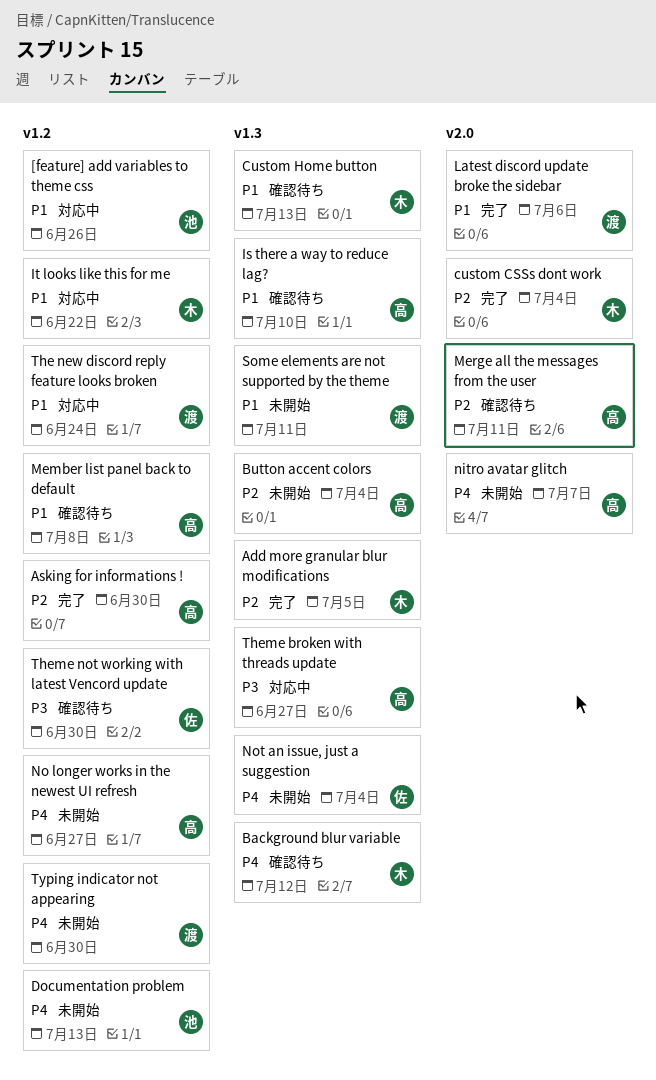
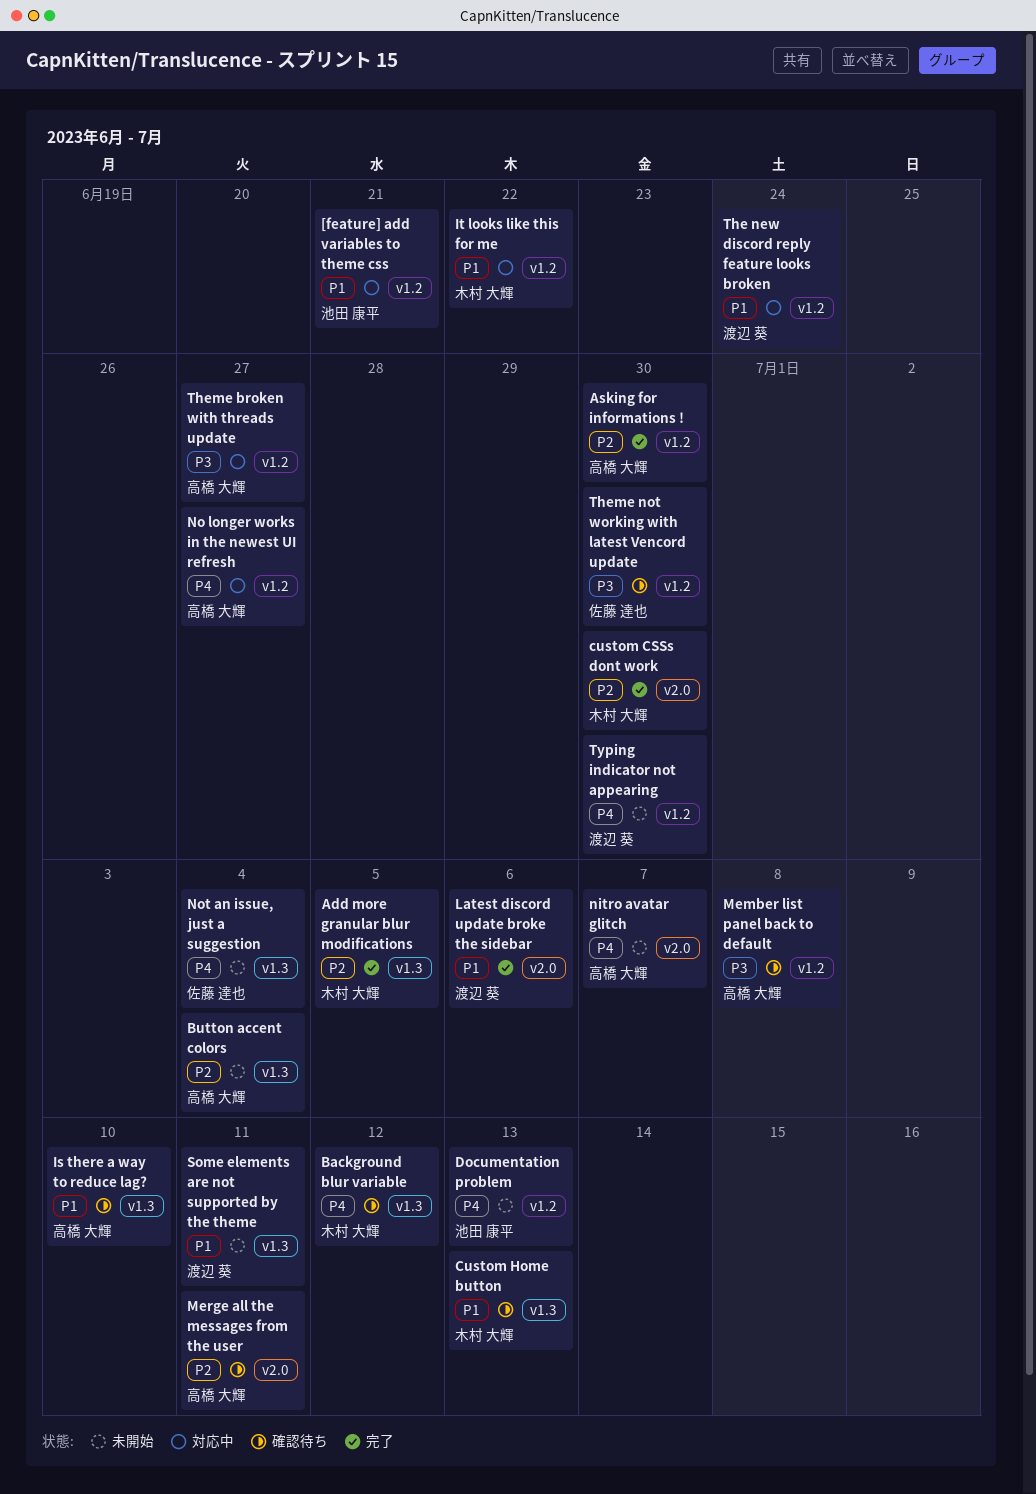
[feature] add variables to theme css, due: Jun 26 -> Jun 21
custom CSSs dont work, due: Jul 4 -> Jun 30
Member list panel back to default, priority: P1 -> P3
No longer works in the newest UI refresh, status: 未開始 -> 対応中
Theme broken with threads update, label: v1.3 -> v1.2

